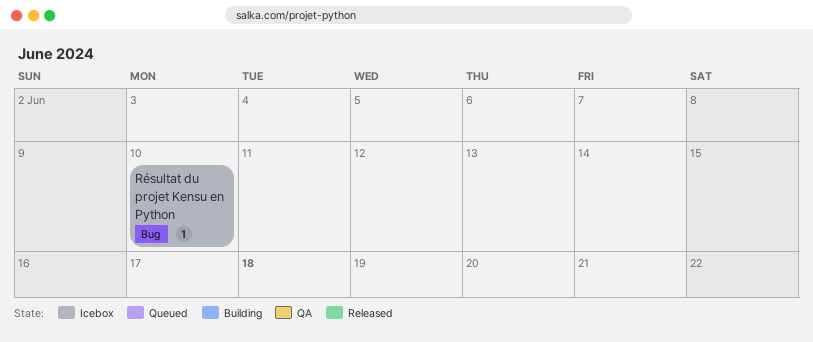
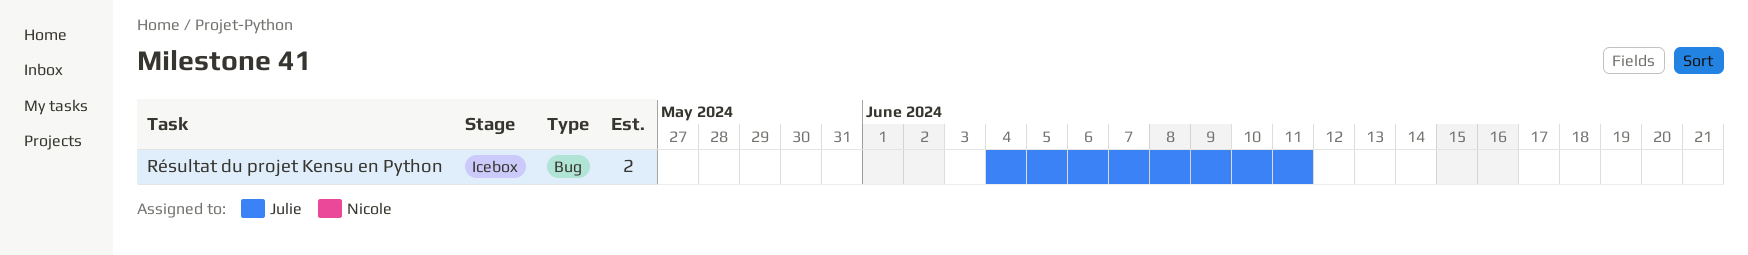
Résultat du projet Kensu en Python, estimate: 1 -> 2
Résultat du projet Kensu en Python, due: Jun 10 -> Jun 11

